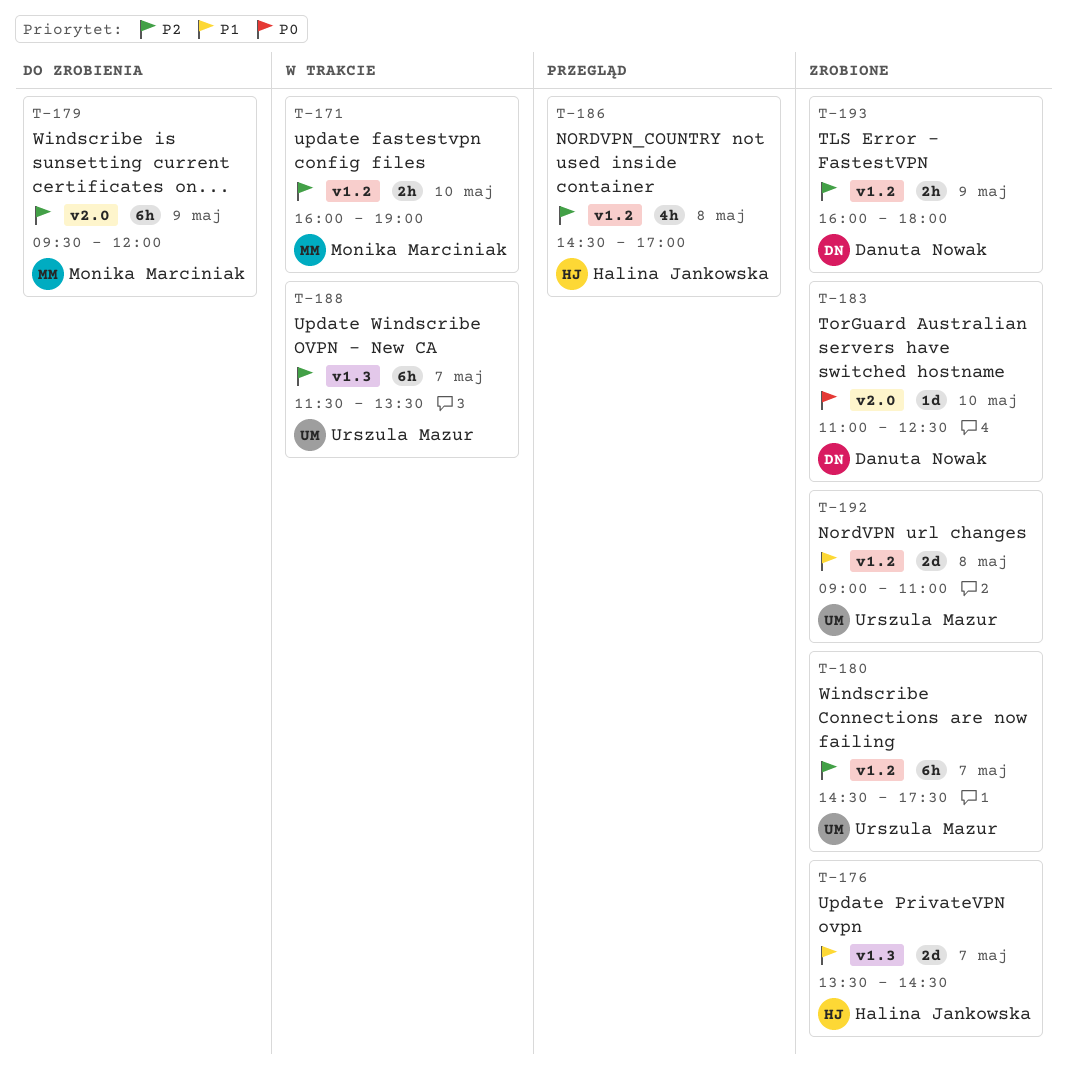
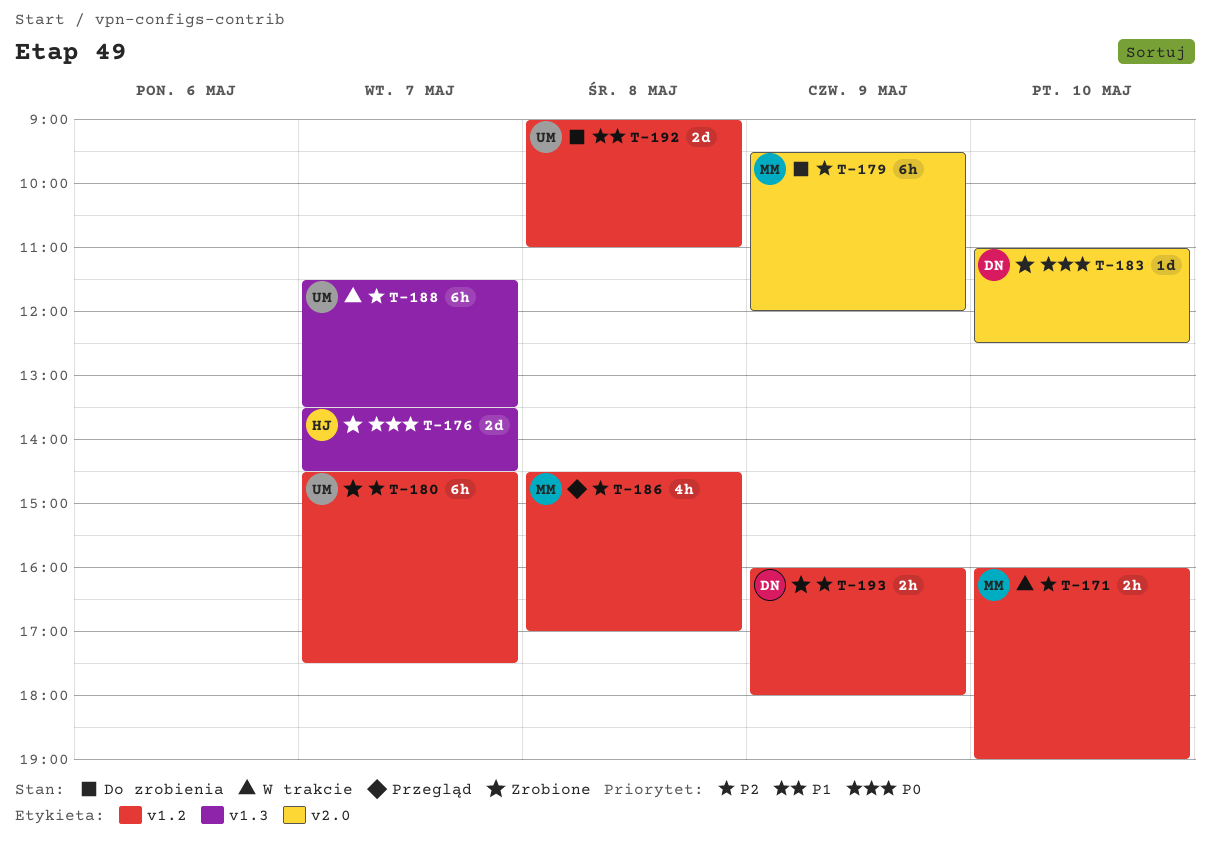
T-176, priority: P1 -> P0
T-186, owner: Halina Jankowska -> Monika Marciniak
T-192, status: Zrobione -> Do zrobienia

